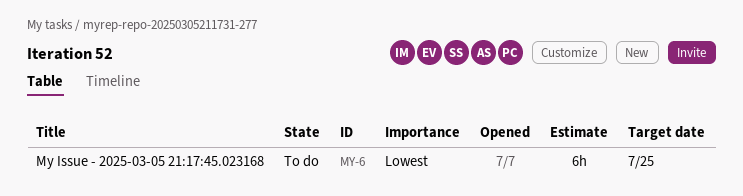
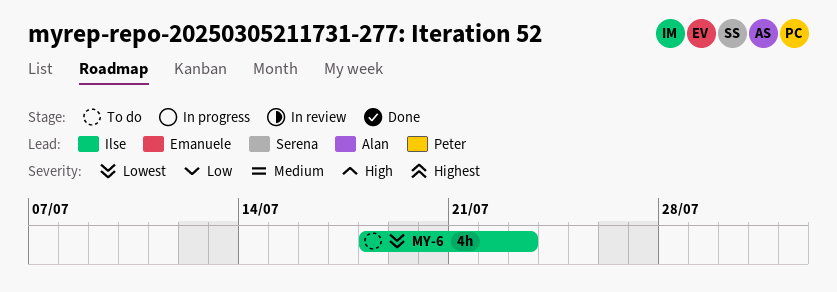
MY-6, estimate: 6h -> 4h
MY-6, due: Jul 25 -> Jul 23

